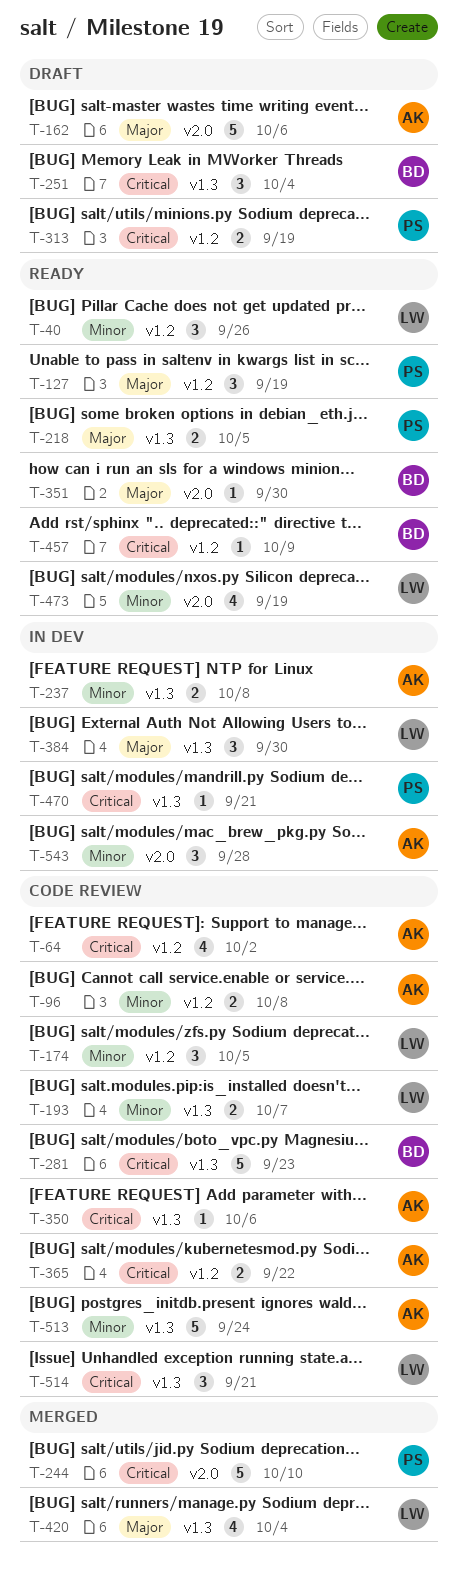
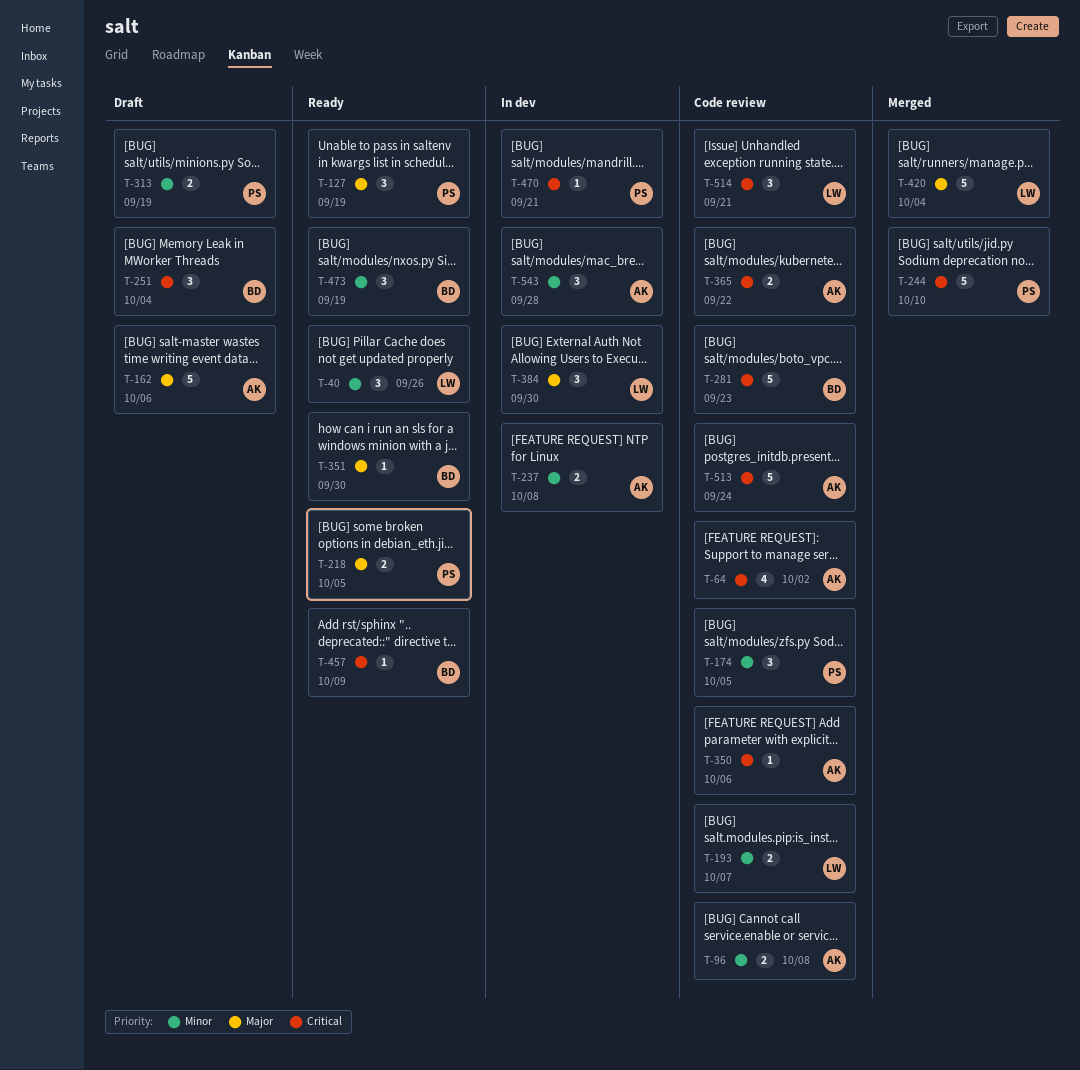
T-174, owner: LW -> PS
T-313, priority: Critical -> Minor
T-420, estimate: 4 -> 5
T-473, owner: LW -> BD
T-473, estimate: 4 -> 3
T-513, priority: Minor -> Critical

